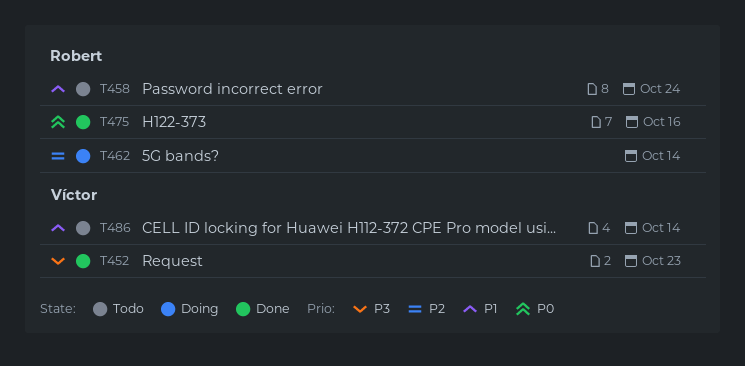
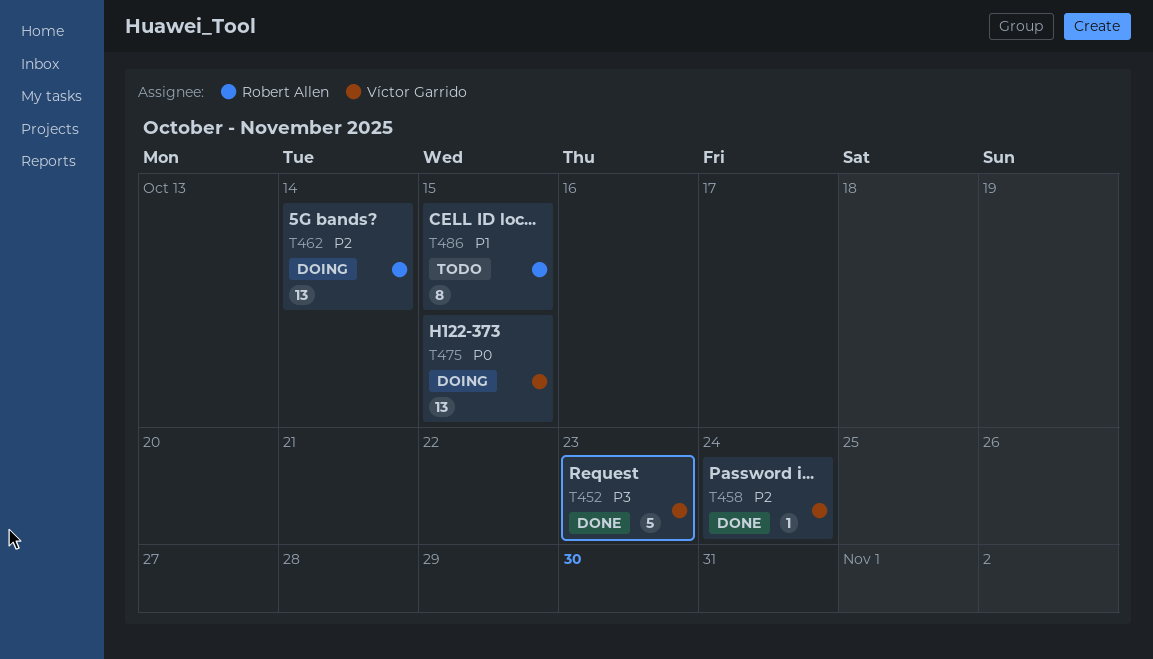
T458, status: Todo -> Done
T458, owner: Robert Allen -> Víctor Garrido
T458, priority: P1 -> P2
T475, status: Done -> Doing
T475, owner: Robert Allen -> Víctor Garrido
T475, due: Oct 16 -> Oct 15
T486, owner: Víctor Garrido -> Robert Allen
T486, due: Oct 14 -> Oct 15

